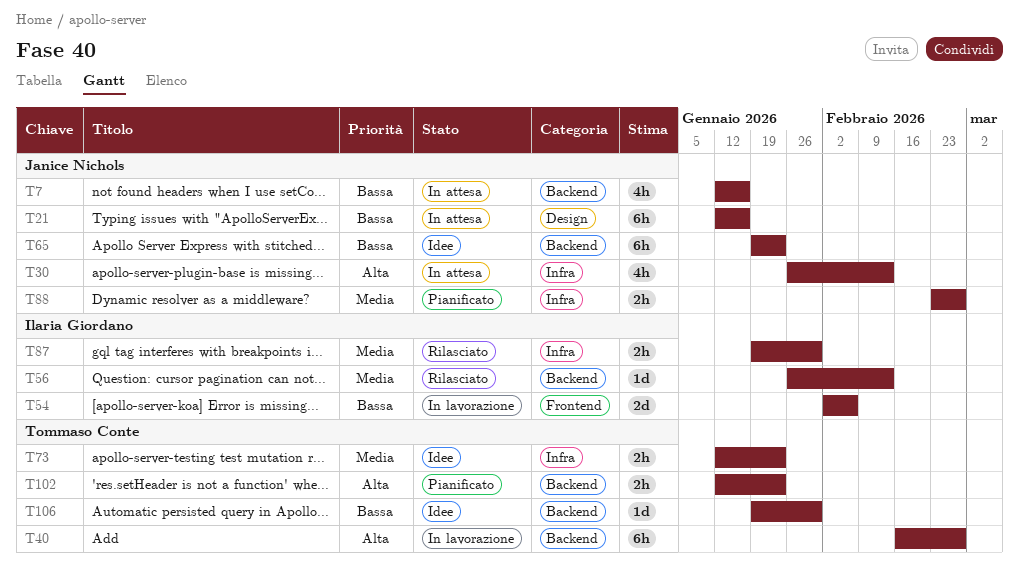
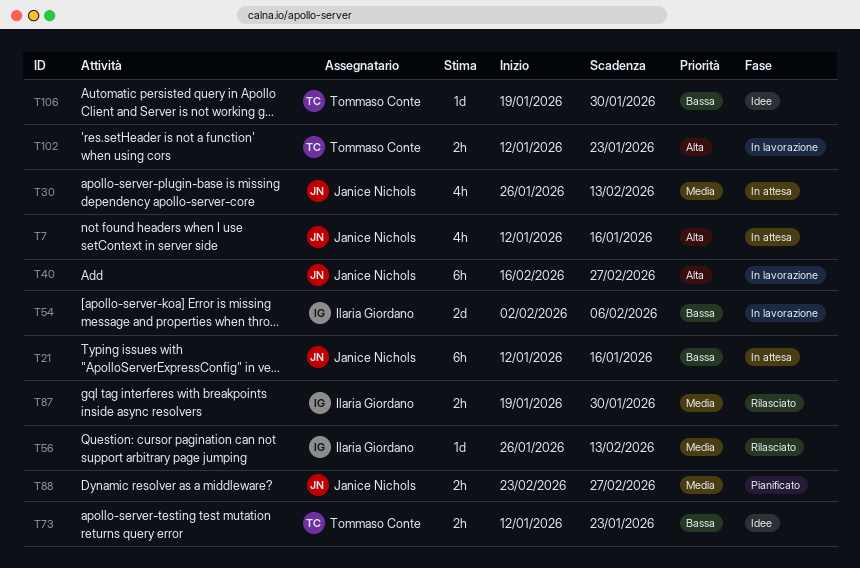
T7, priority: Bassa -> Alta
T30, priority: Alta -> Media
T40, owner: Tommaso Conte -> Janice Nichols
T65: present -> none
T73, priority: Media -> Bassa
T102, status: Pianificato -> In lavorazione

